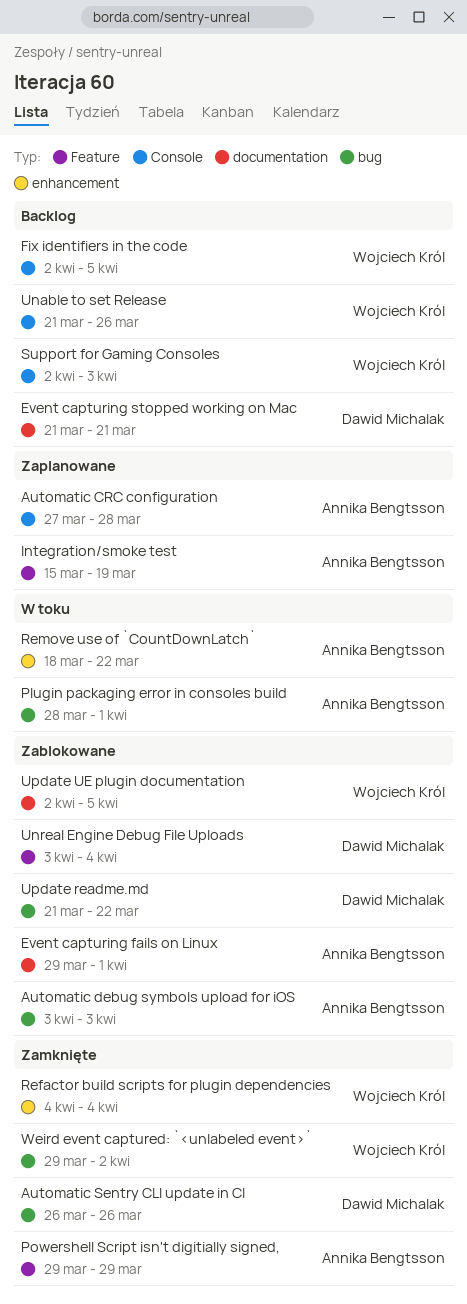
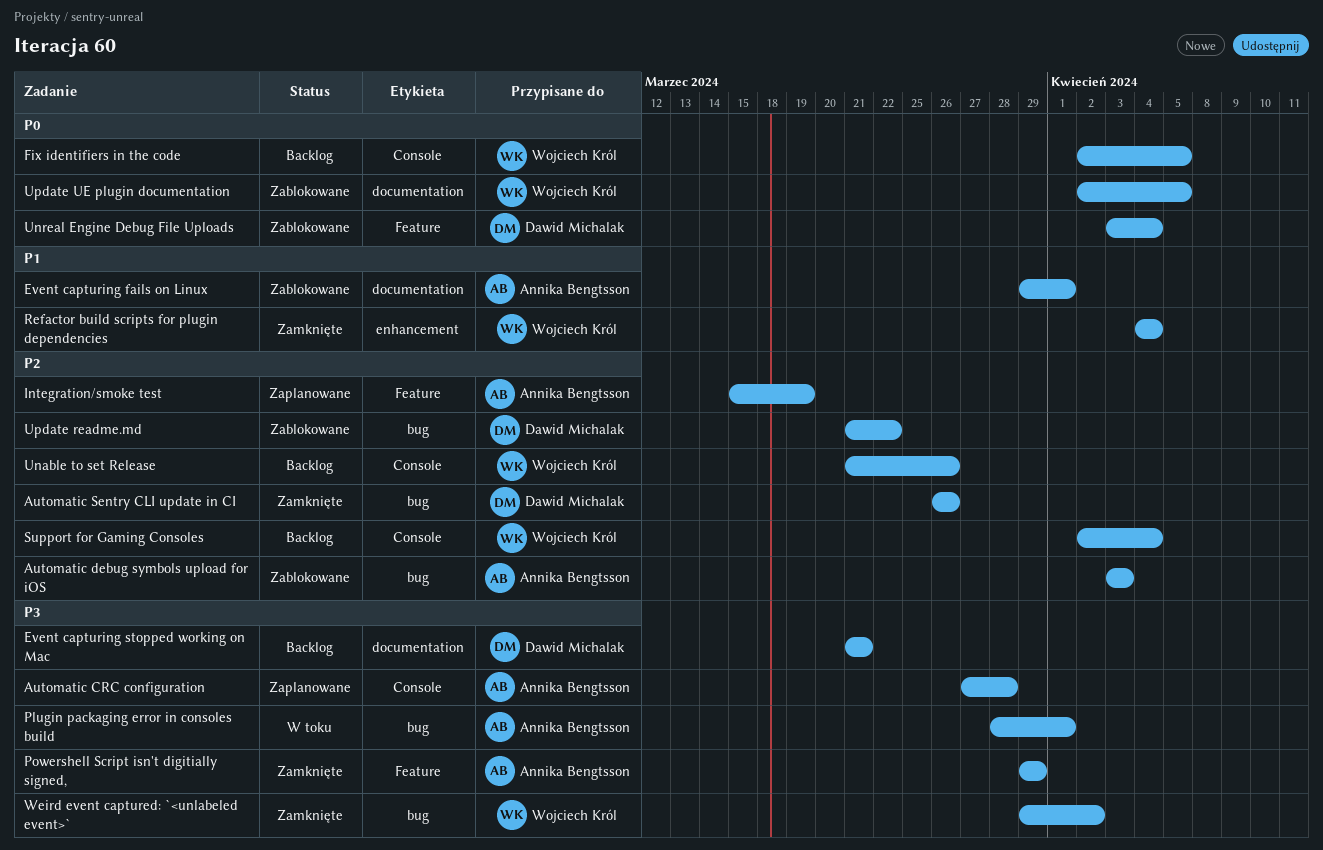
Remove use of `CountDownLatch`: present -> none
Support for Gaming Consoles, due: Apr 3 -> Apr 4

